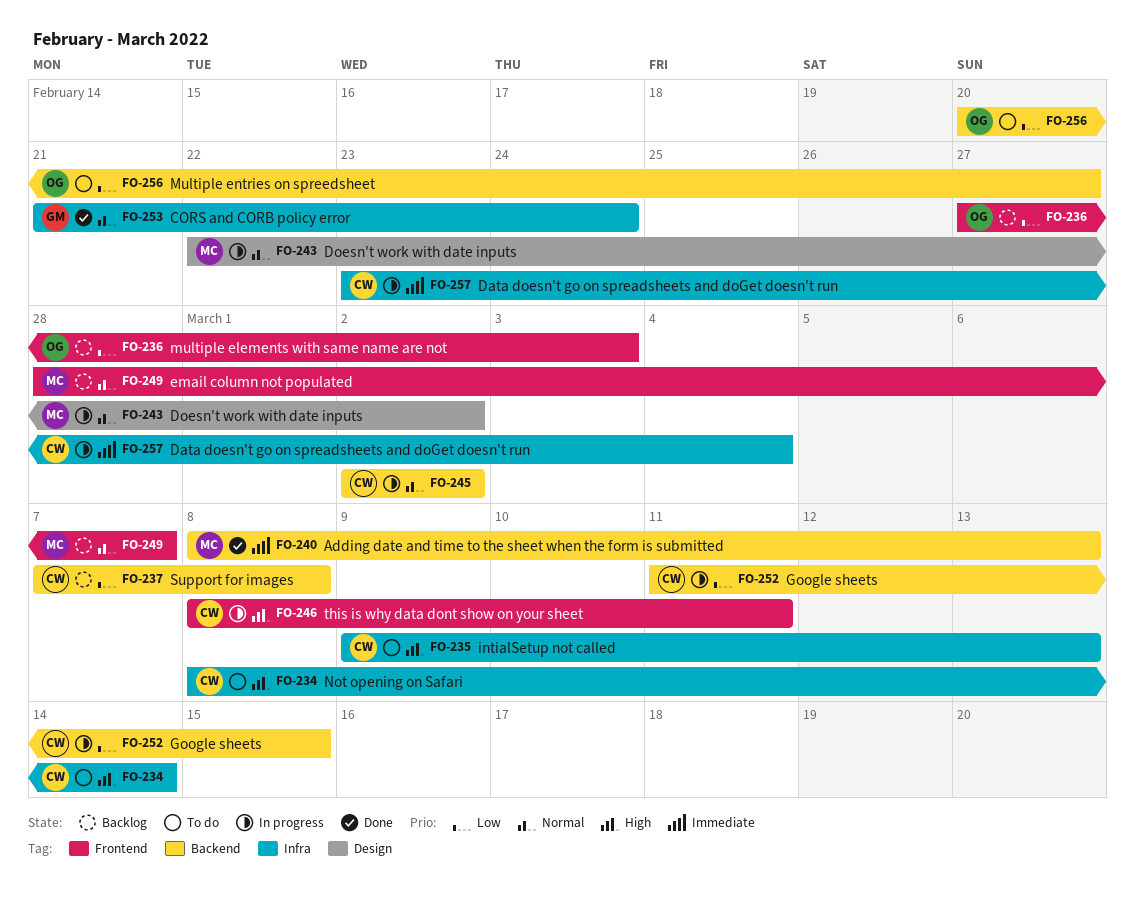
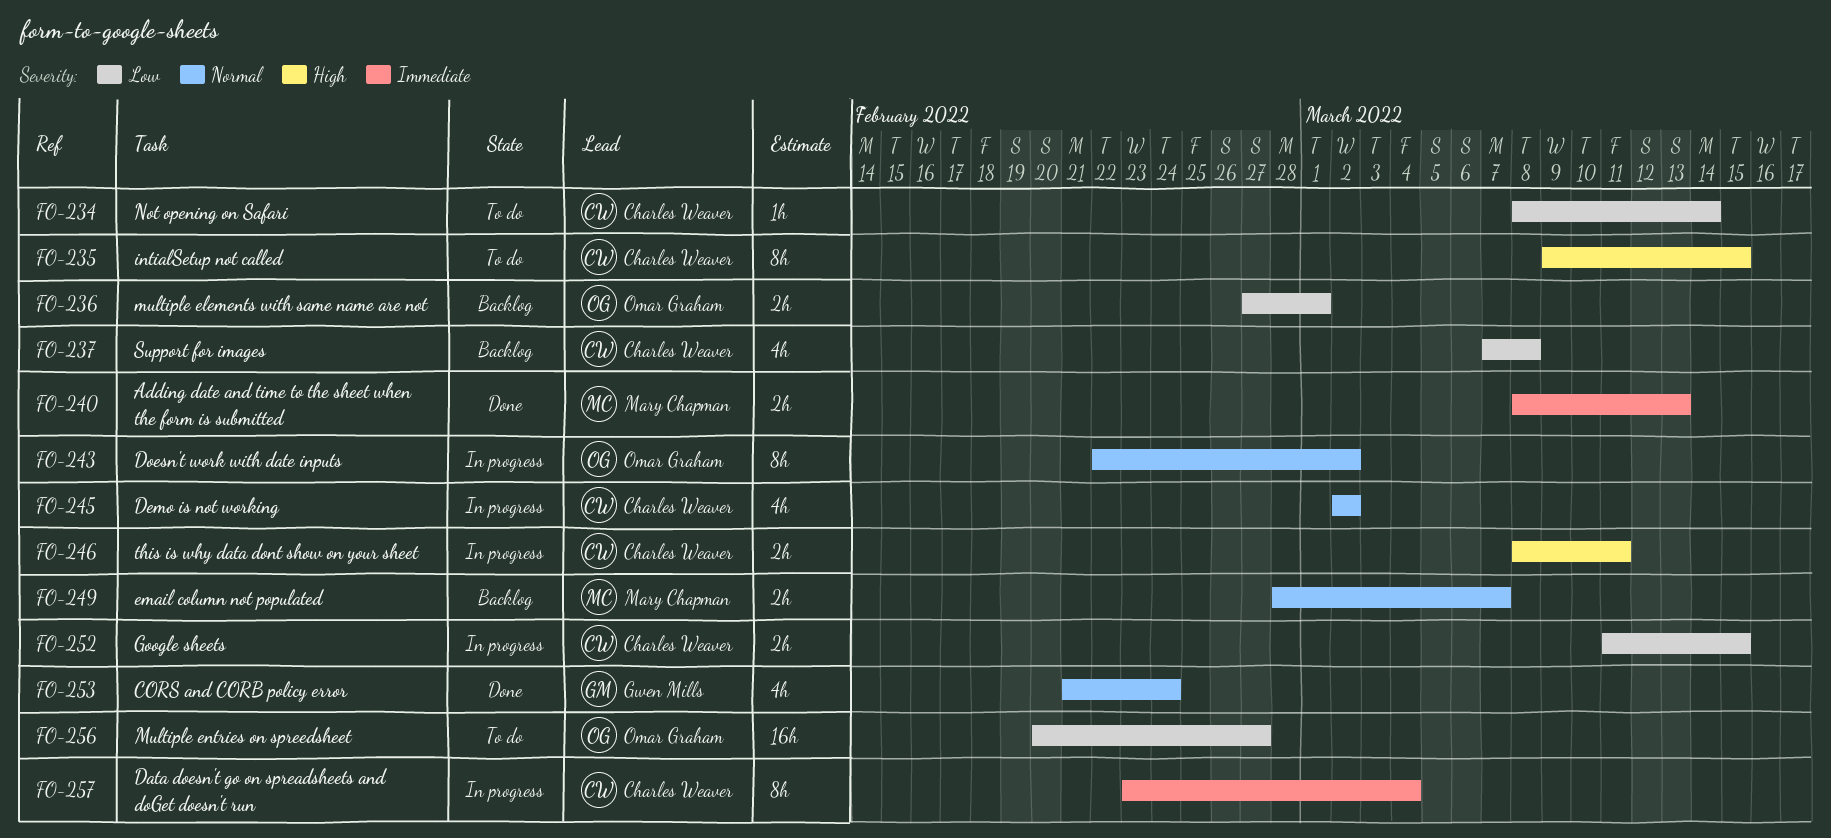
FO-234, priority: High -> Low
FO-235, due: Mar 13 -> Mar 15
FO-236, due: Mar 3 -> Mar 1
FO-243, owner: Mary Chapman -> Omar Graham

